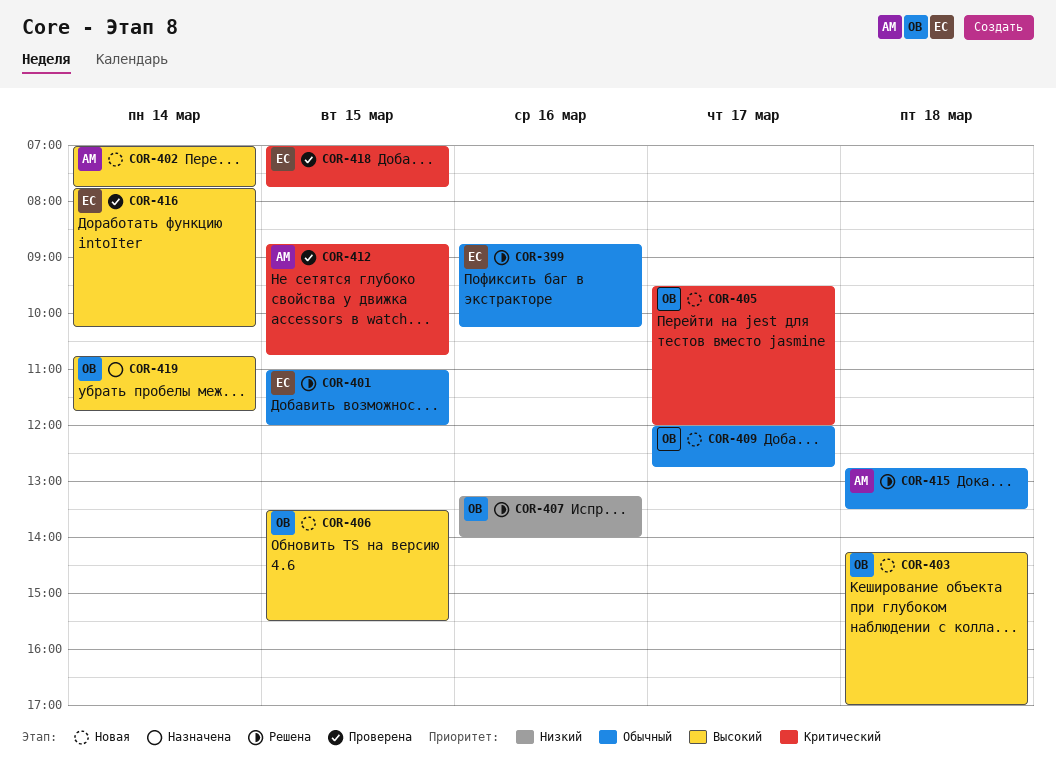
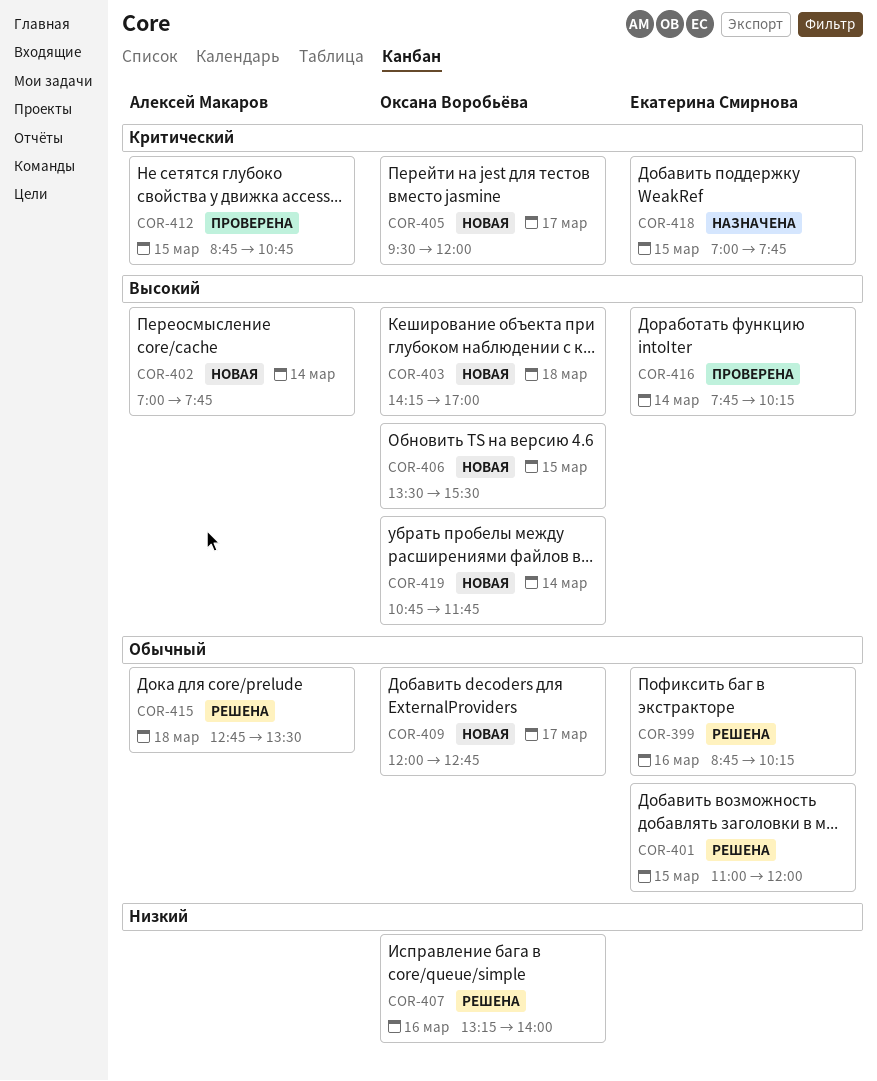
COR-418, status: Проверена -> Назначена
COR-419, status: Назначена -> Новая

